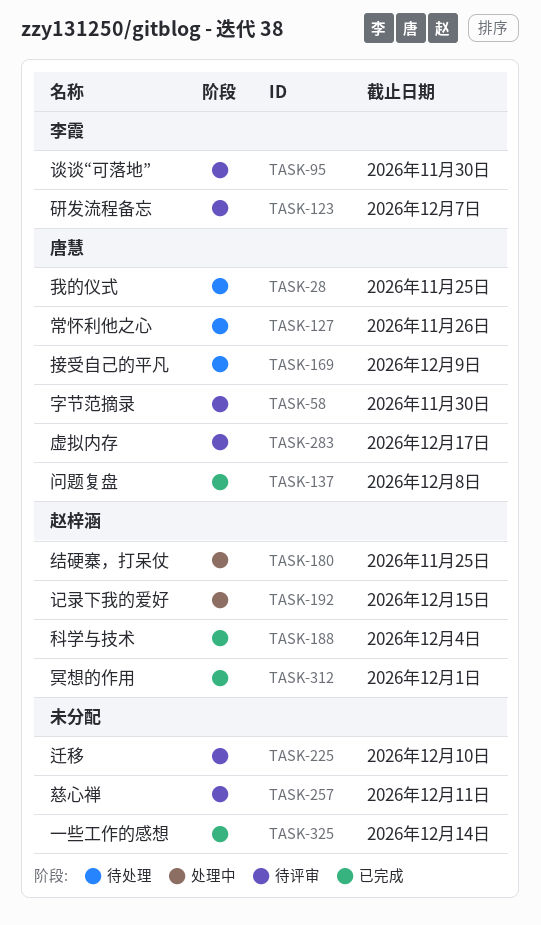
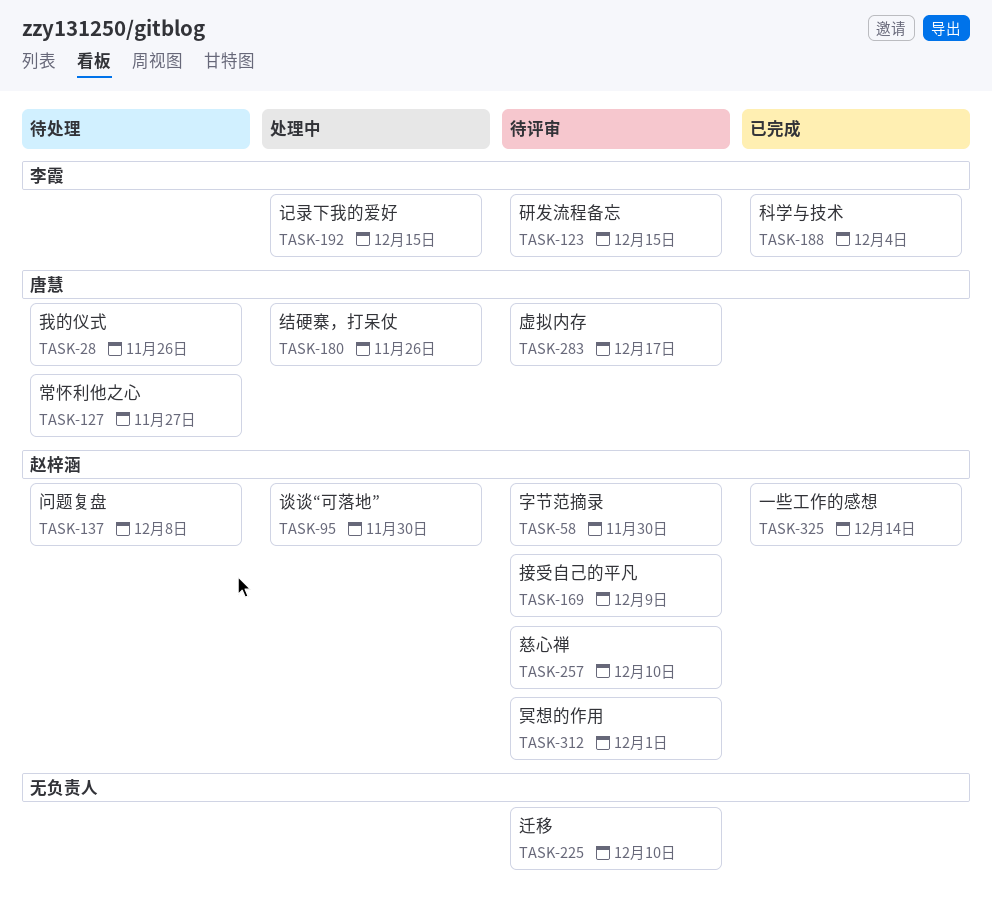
TASK-28, due: Nov 25 -> Nov 26
TASK-58, owner: 唐慧 -> 赵梓涵
TASK-95, status: 待评审 -> 处理中
TASK-95, owner: 李霞 -> 赵梓涵
TASK-123, due: Dec 7 -> Dec 15
TASK-127, due: Nov 26 -> Nov 27
TASK-137, status: 已完成 -> 待处理
TASK-137, owner: 唐慧 -> 赵梓涵
TASK-169, status: 待处理 -> 待评审
TASK-169, owner: 唐慧 -> 赵梓涵
TASK-180, owner: 赵梓涵 -> 唐慧
TASK-180, due: Nov 25 -> Nov 26
TASK-188, owner: 赵梓涵 -> 李霞
TASK-192, owner: 赵梓涵 -> 李霞
TASK-257, owner: none -> 赵梓涵
TASK-257, due: Dec 11 -> Dec 10
TASK-312, status: 已完成 -> 待评审
TASK-325, owner: none -> 赵梓涵

